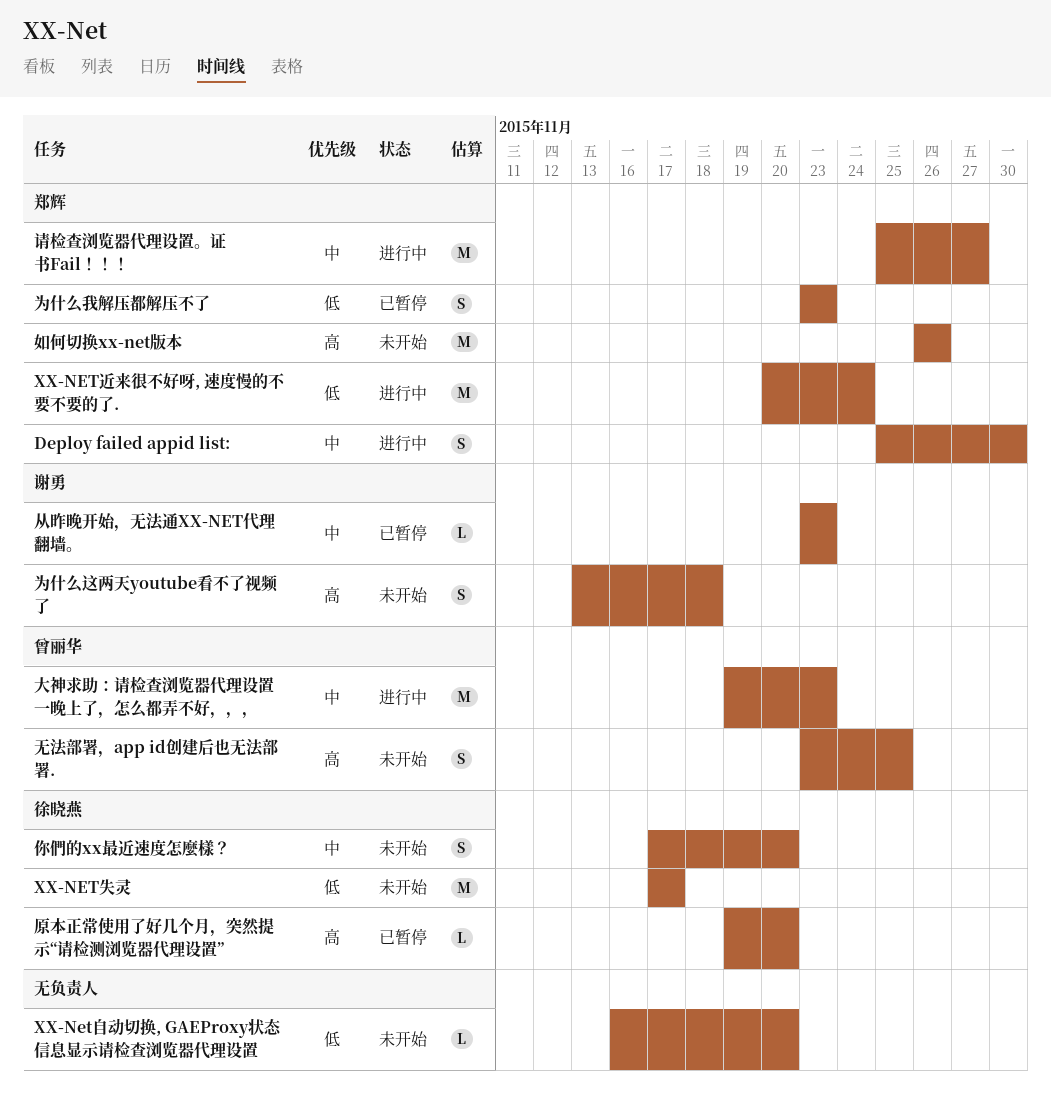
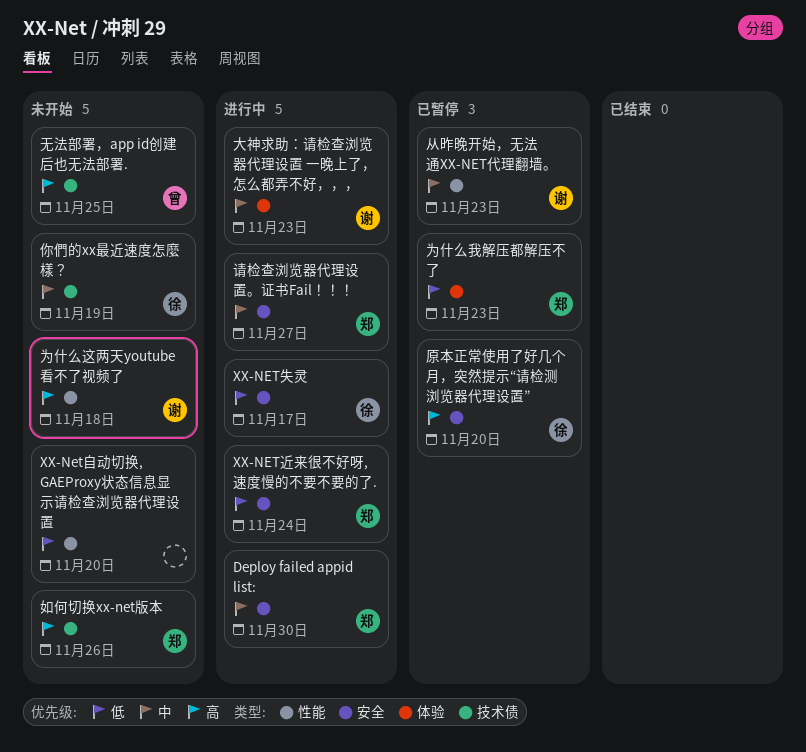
XX-NET失灵, status: 未开始 -> 进行中
你們的xx最近速度怎麼樣？, due: Nov 20 -> Nov 19
大神求助：请检查浏览器代理设置 一晚上了，怎么都弄不好，，，, owner: 曾丽华 -> 谢勇

